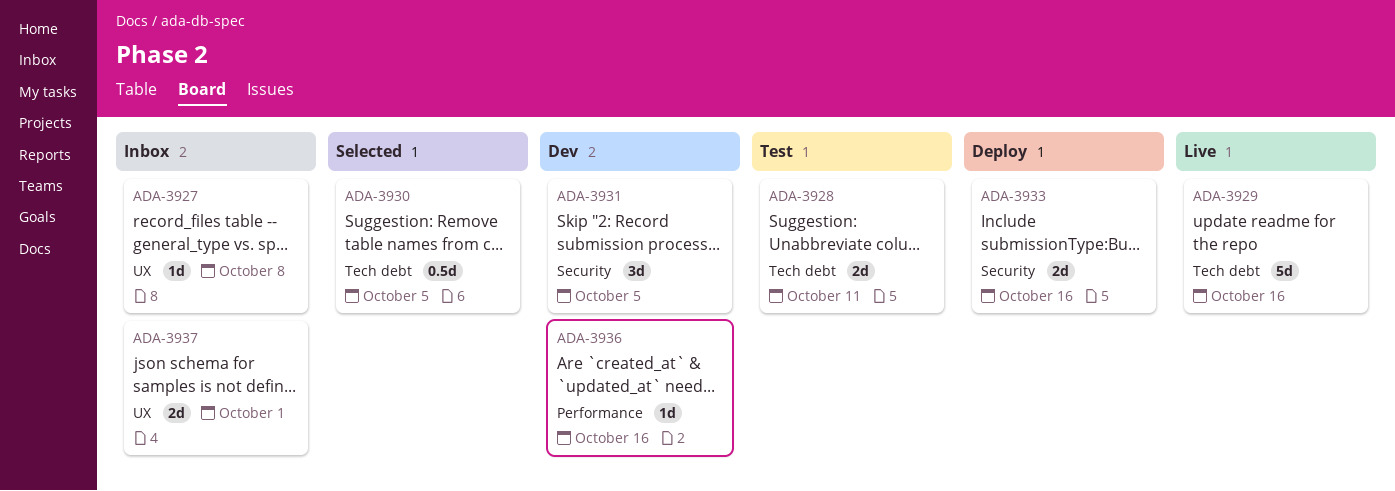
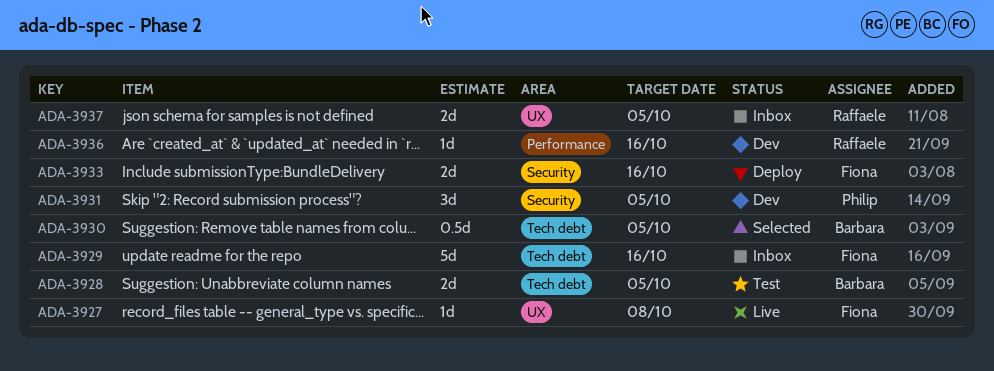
ADA-3927, status: Inbox -> Live
ADA-3928, due: Oct 11 -> Oct 5
ADA-3929, status: Live -> Inbox
ADA-3937, due: Oct 1 -> Oct 5

